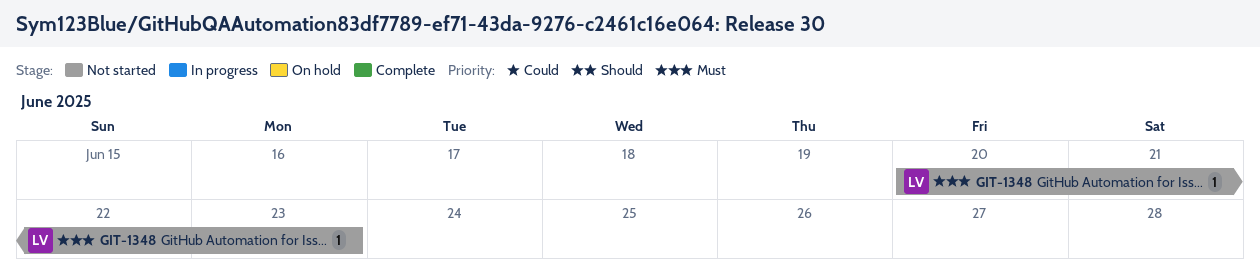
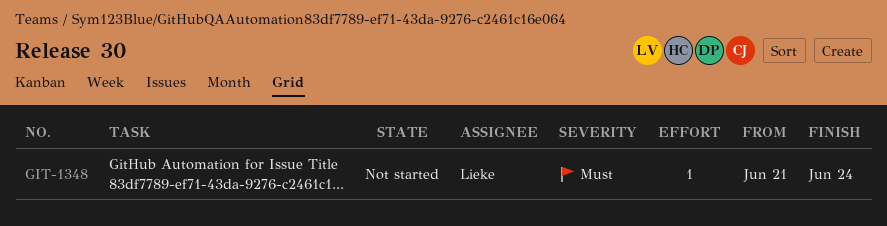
GIT-1348, start: Jun 20 -> Jun 21
GIT-1348, due: Jun 23 -> Jun 24

